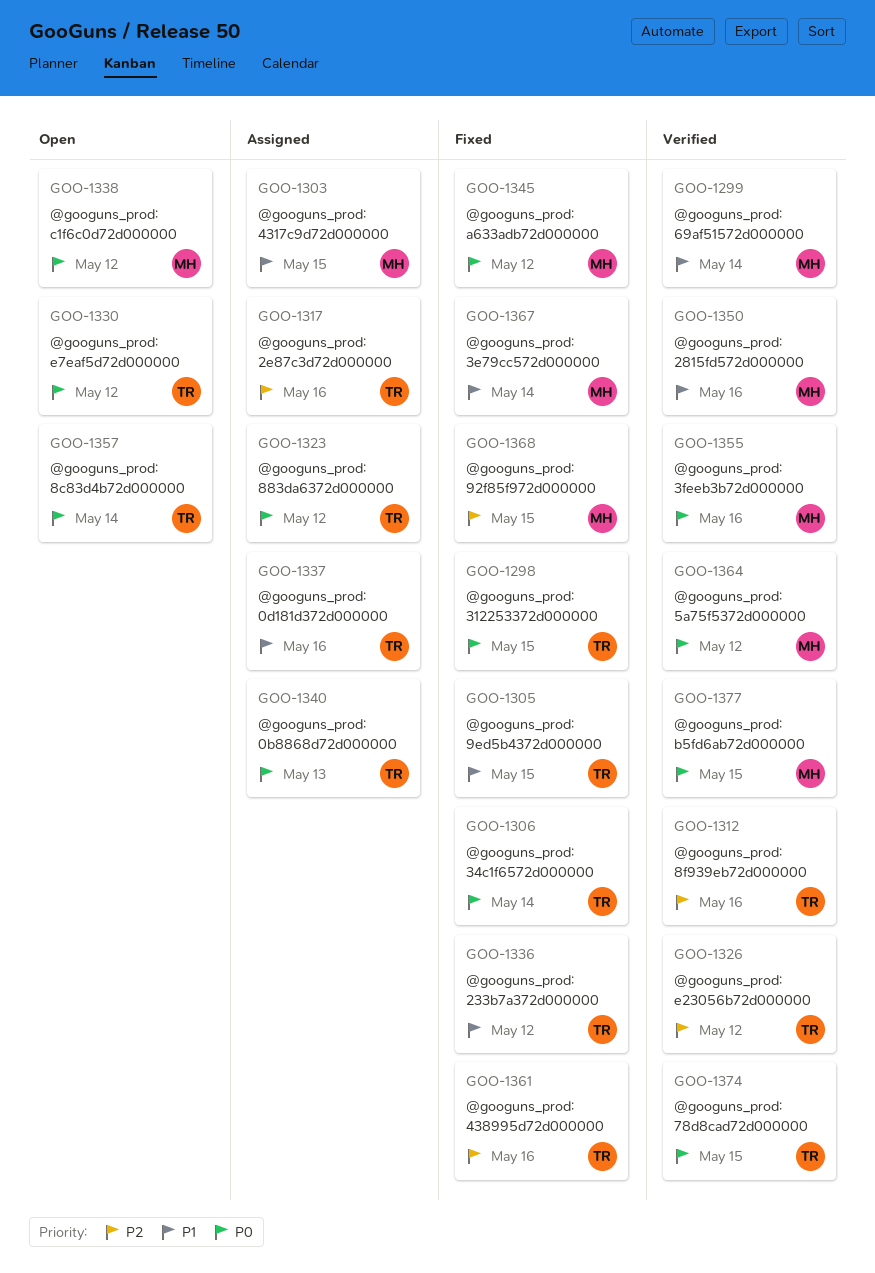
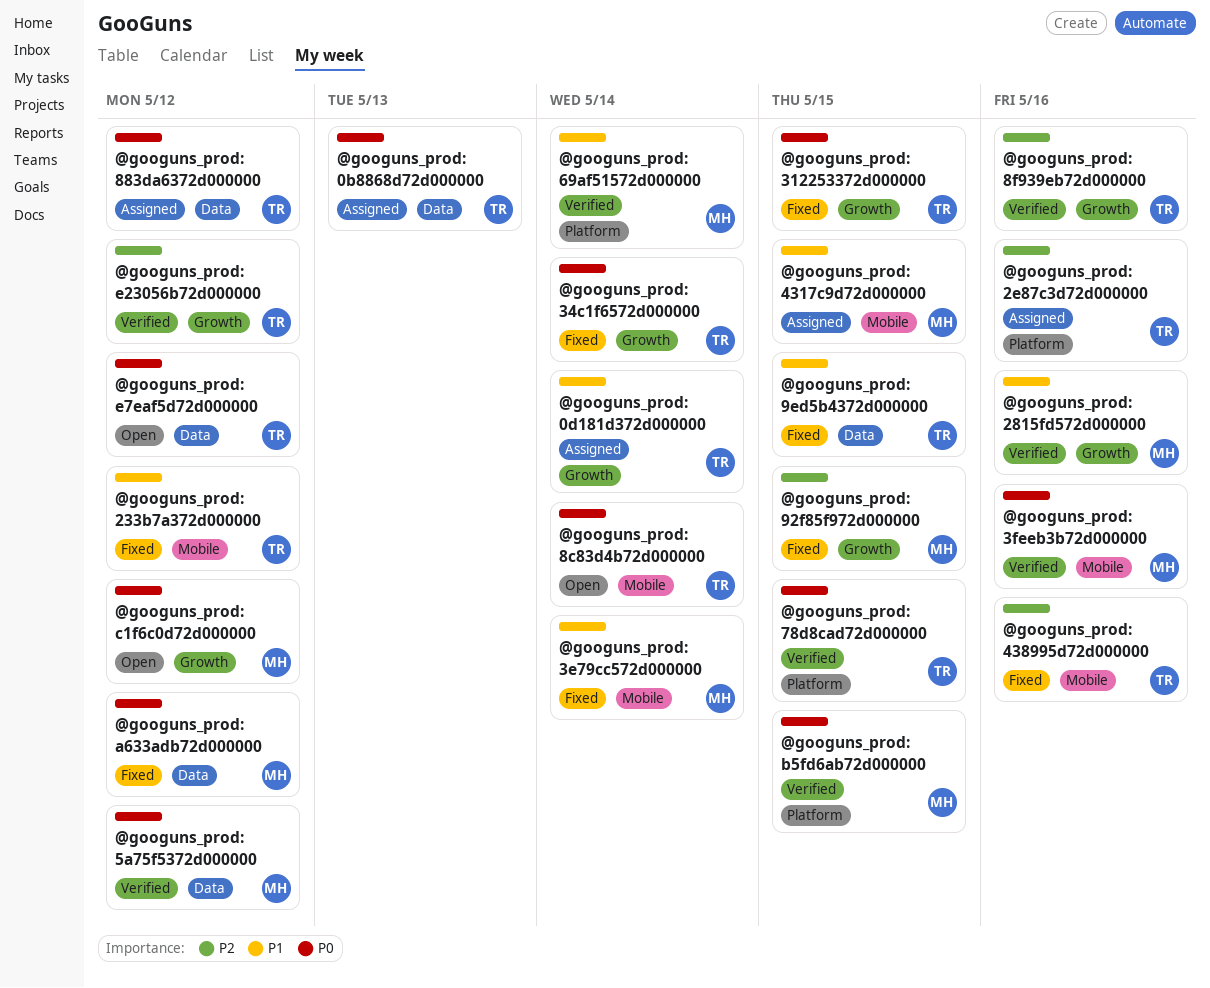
@googuns_prod: 0d181d372d000000, due: May 16 -> May 14

